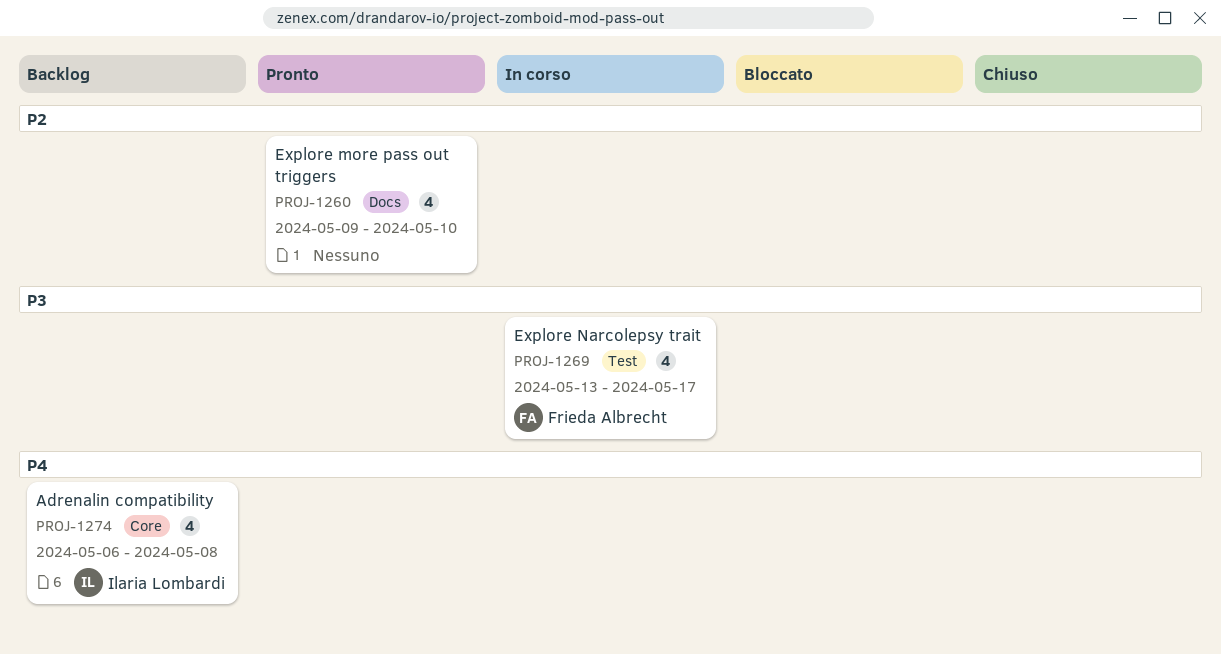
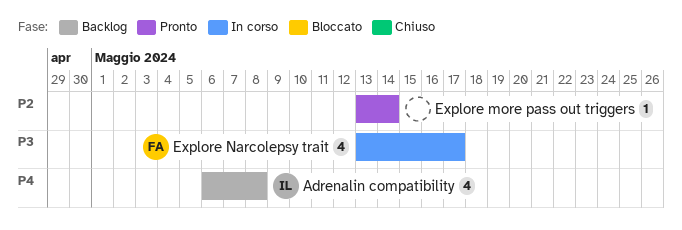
Explore more pass out triggers, estimate: 4 -> 1
Explore more pass out triggers, start: May 9 -> May 13
Explore more pass out triggers, due: May 10 -> May 14

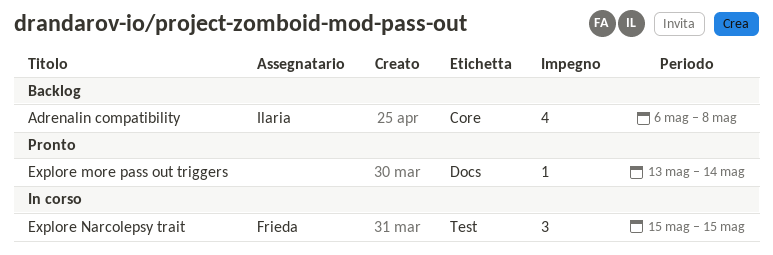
Explore Narcolepsy trait, estimate: 4 -> 3
Explore Narcolepsy trait, start: May 13 -> May 15
Explore Narcolepsy trait, due: May 17 -> May 15

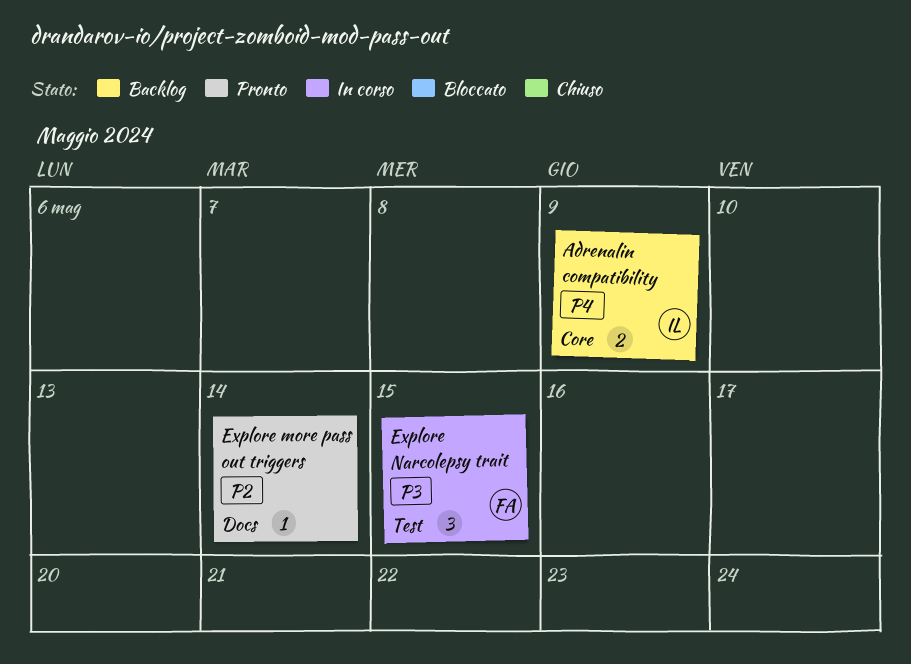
Adrenalin compatibility, estimate: 4 -> 2
Adrenalin compatibility, due: May 8 -> May 9

